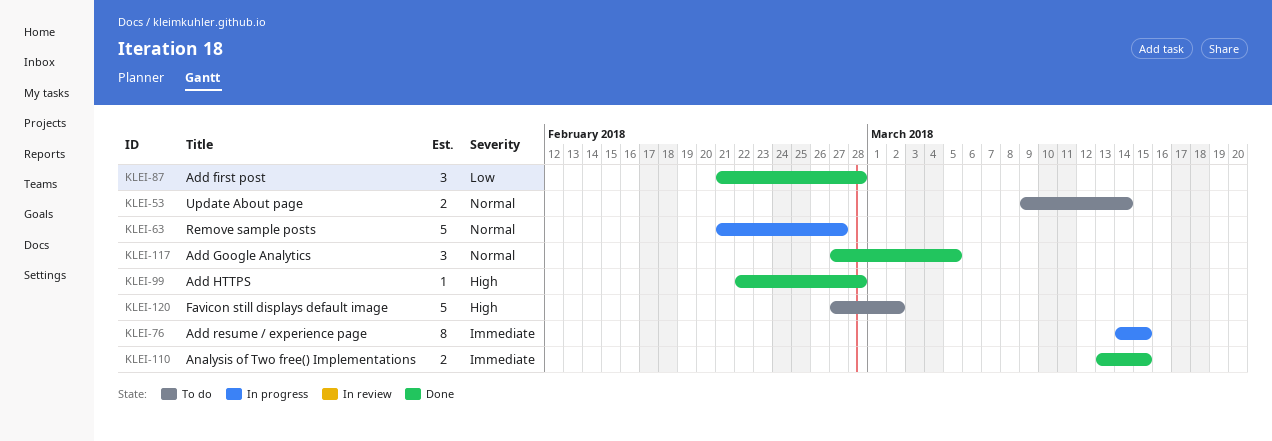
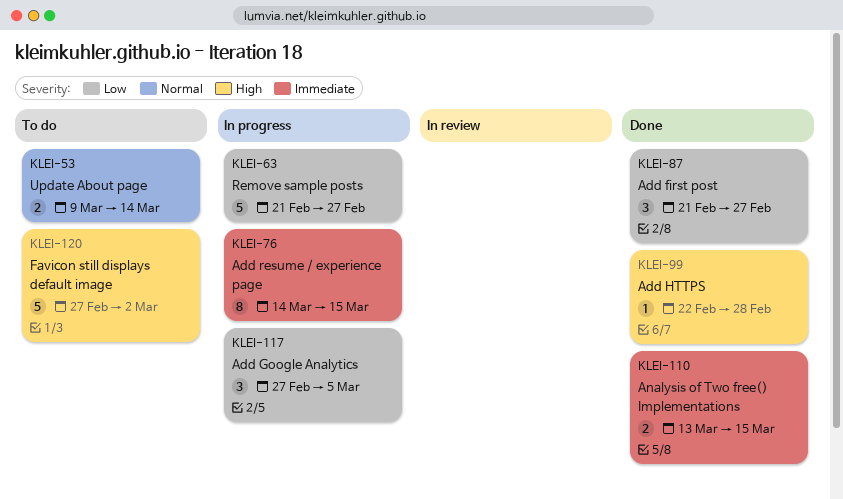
KLEI-63, priority: Normal -> Low
KLEI-87, due: Feb 28 -> Feb 27
KLEI-117, status: Done -> In progress
KLEI-117, priority: Normal -> Low

